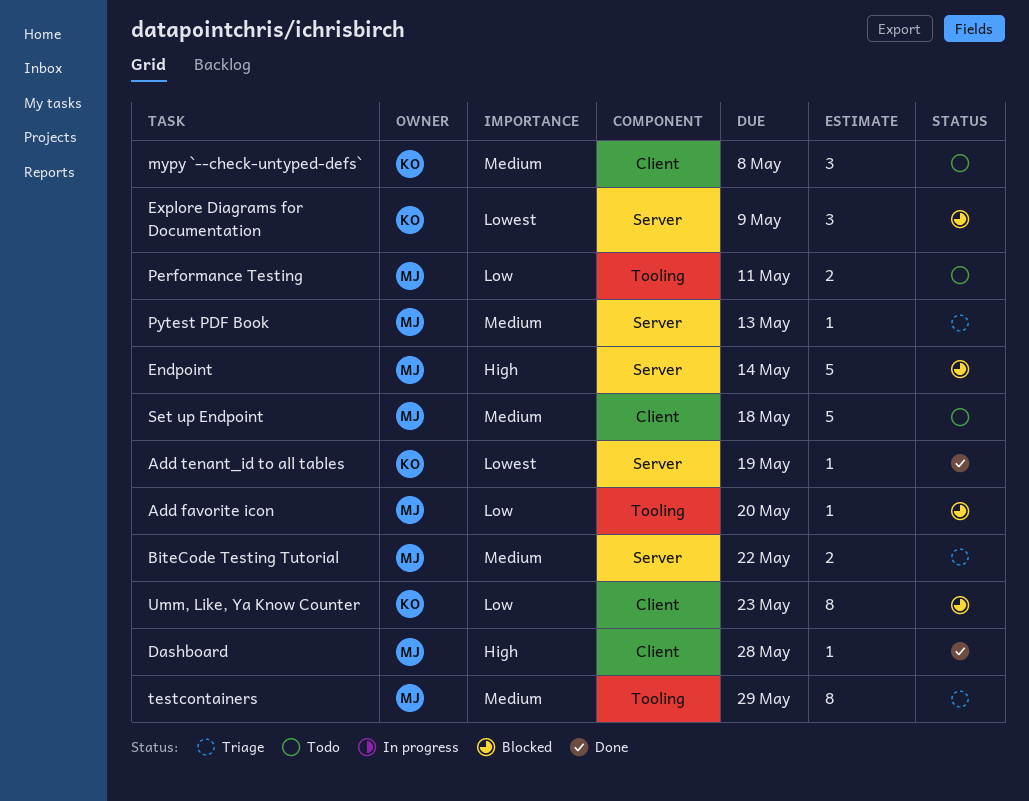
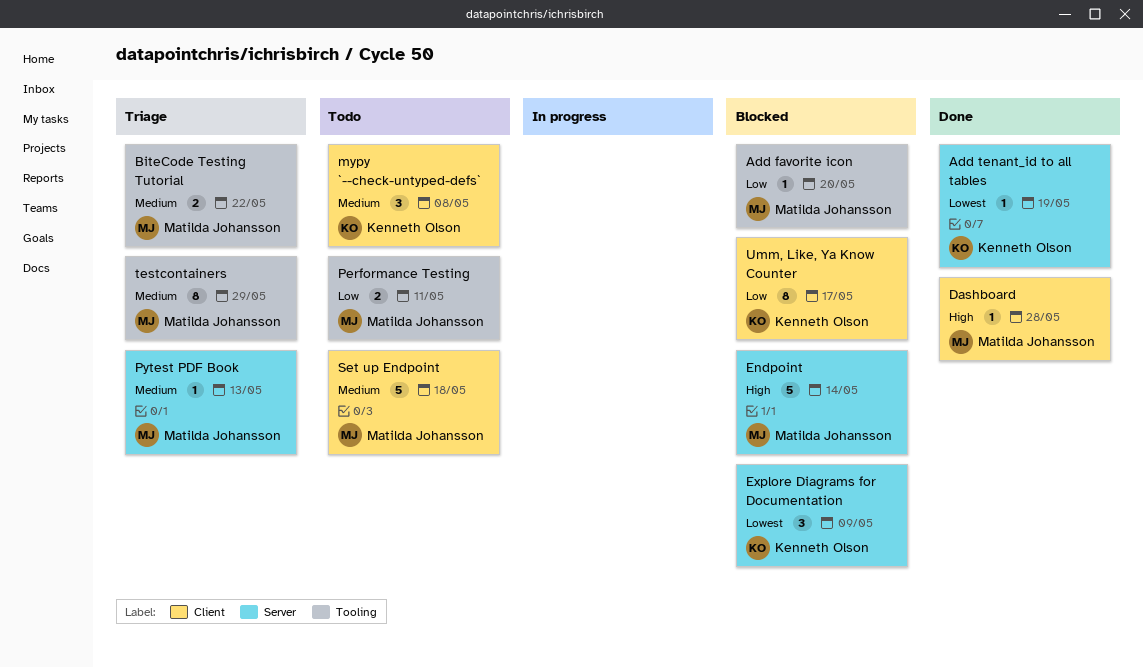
BiteCode Testing Tutorial, label: Server -> Tooling
Umm, Like, Ya Know Counter, due: May 23 -> May 17

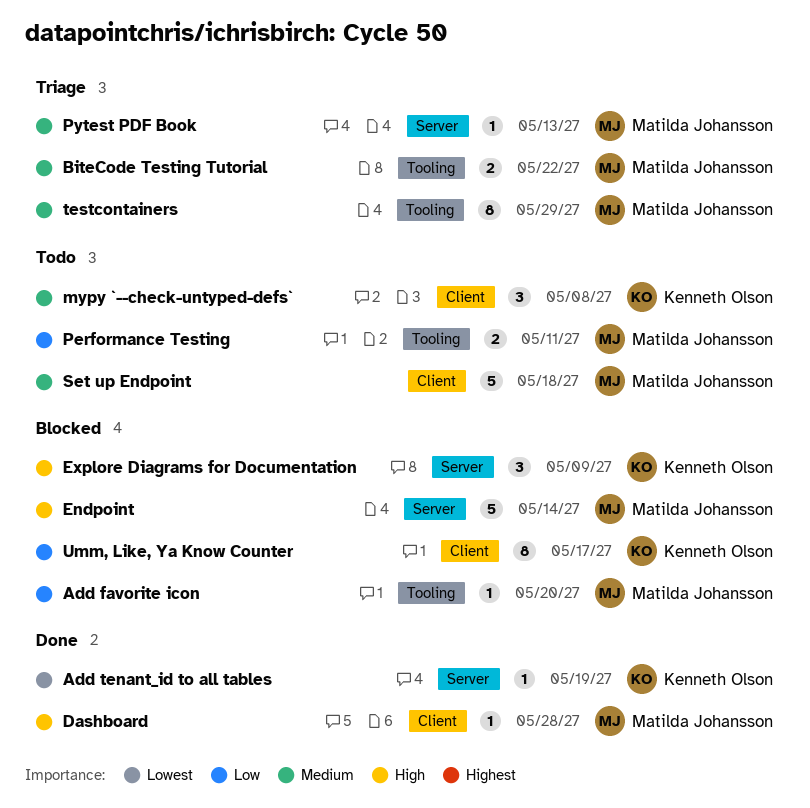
Explore Diagrams for Documentation, priority: Lowest -> High

